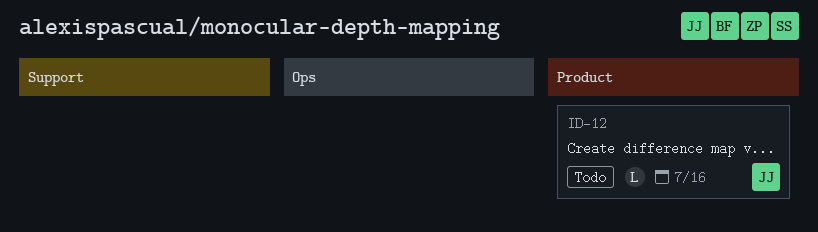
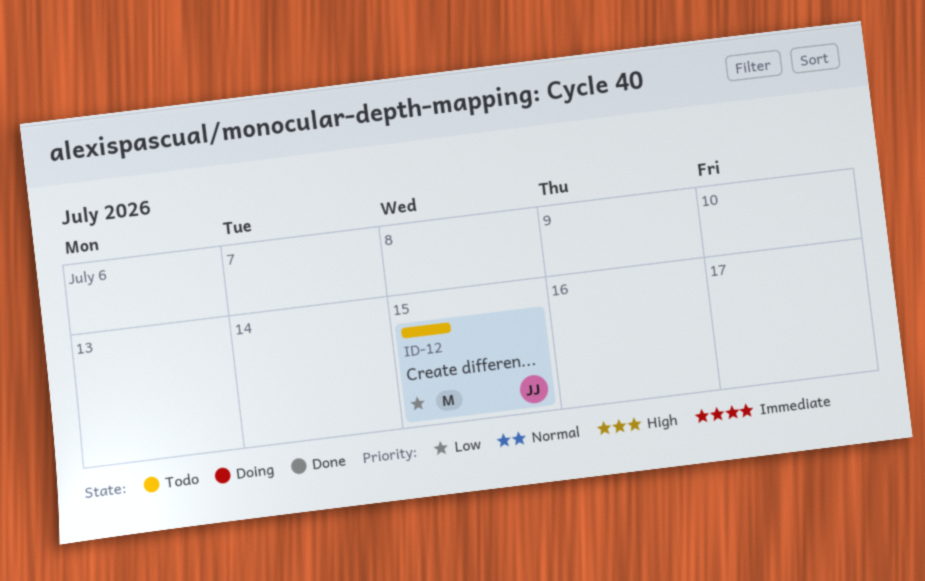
ID-12, estimate: L -> M
ID-12, due: Jul 16 -> Jul 15

